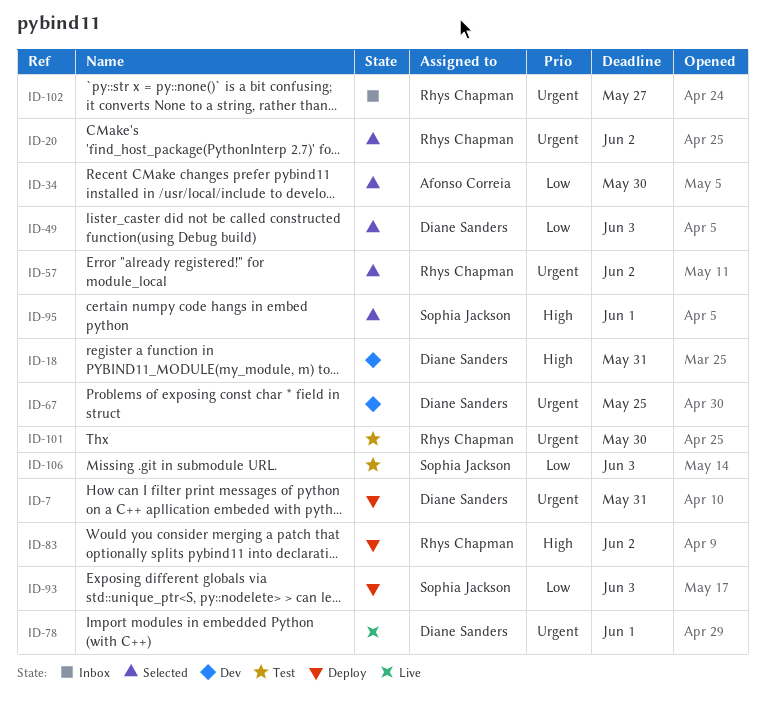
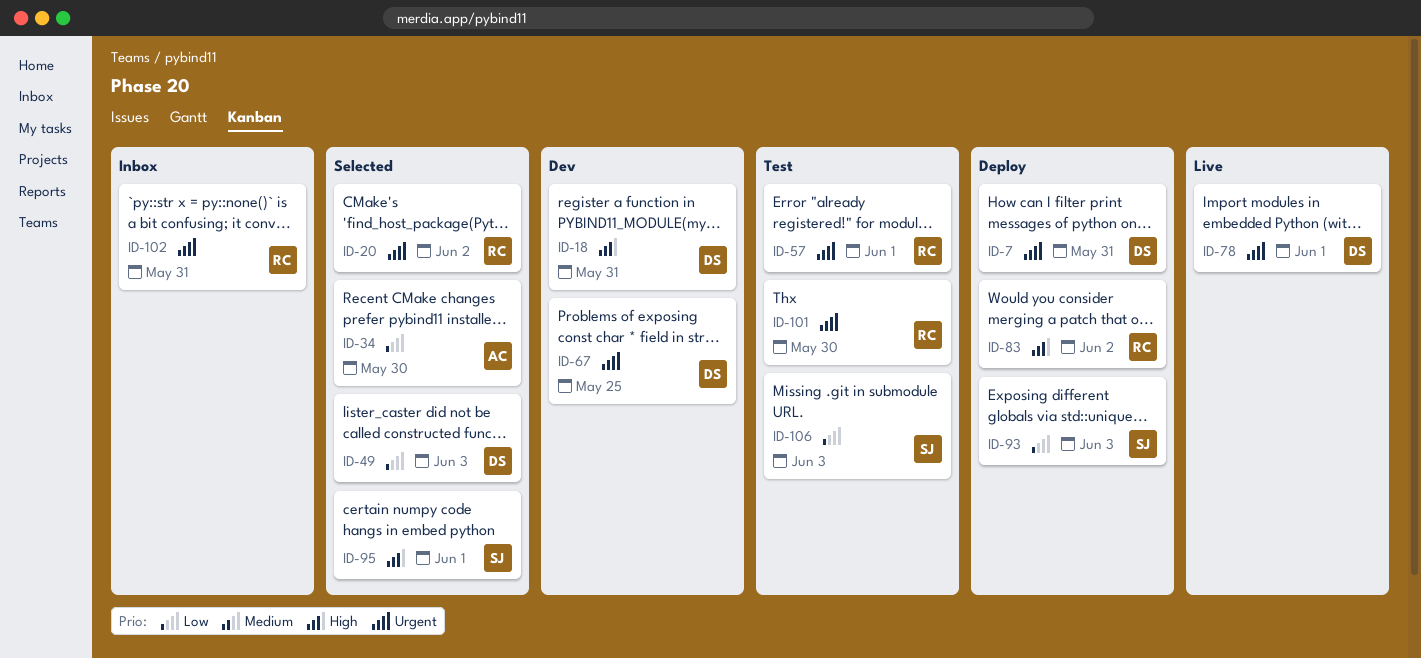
ID-57, status: Selected -> Test
ID-57, due: Jun 2 -> Jun 1
ID-102, due: May 27 -> May 31

